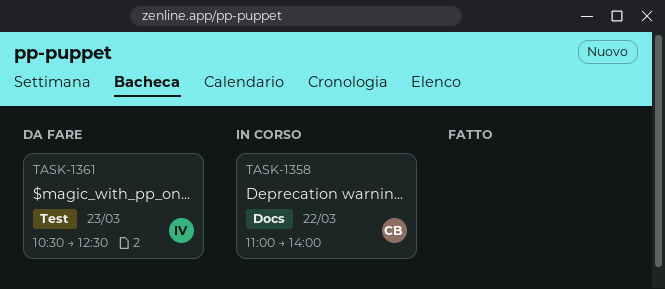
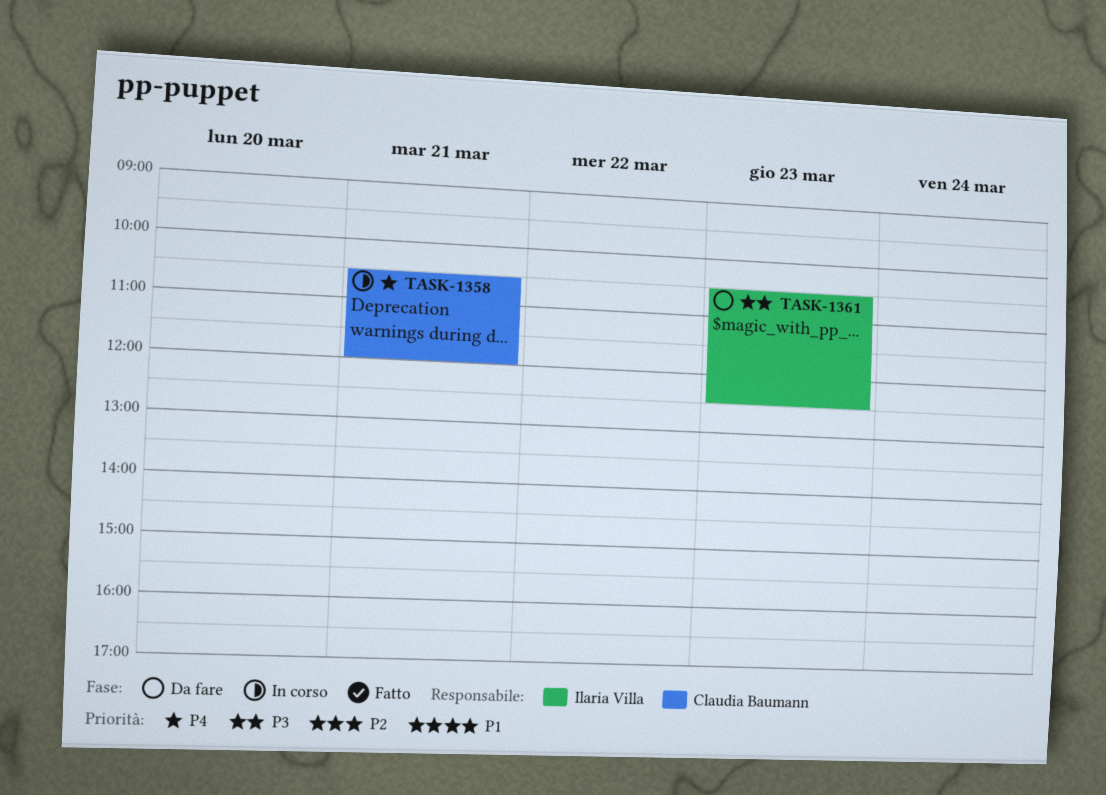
TASK-1358, day: Mar 22 -> Mar 21
TASK-1358, begins: 11:00 -> 10:30
TASK-1358, ends: 14:00 -> 12:00

